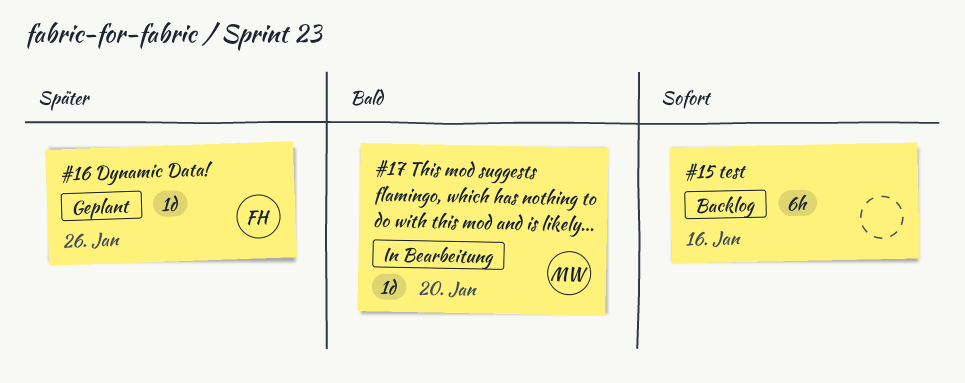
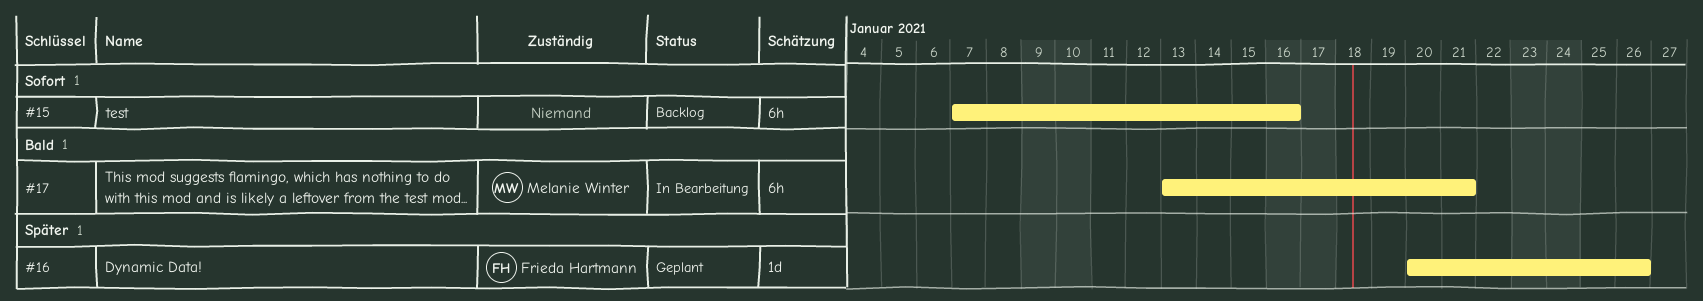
#17, estimate: 1d -> 6h
#17, due: Jan 20 -> Jan 21

